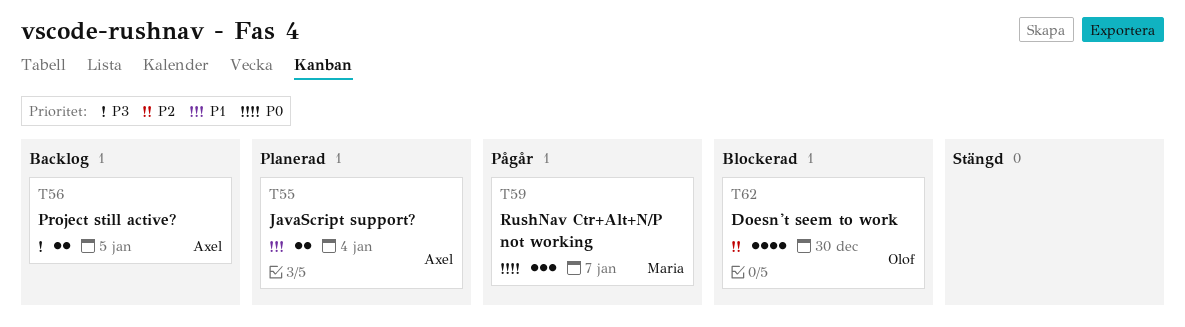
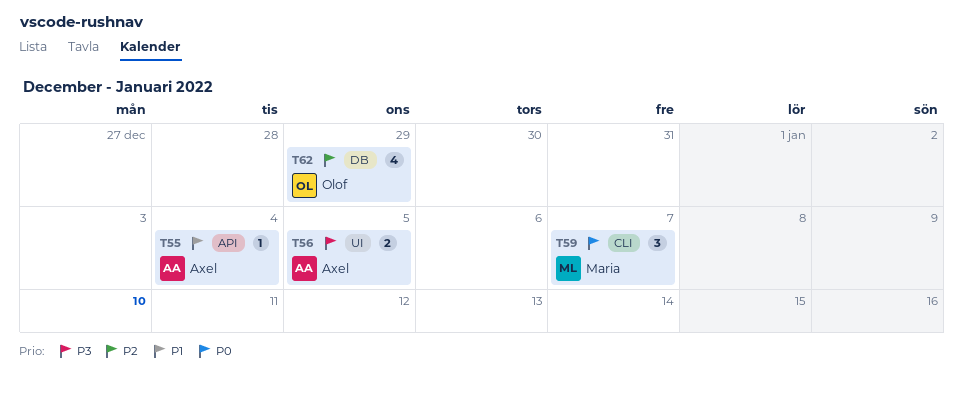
T55, estimate: 2 -> 1
T62, due: Dec 30 -> Dec 29

